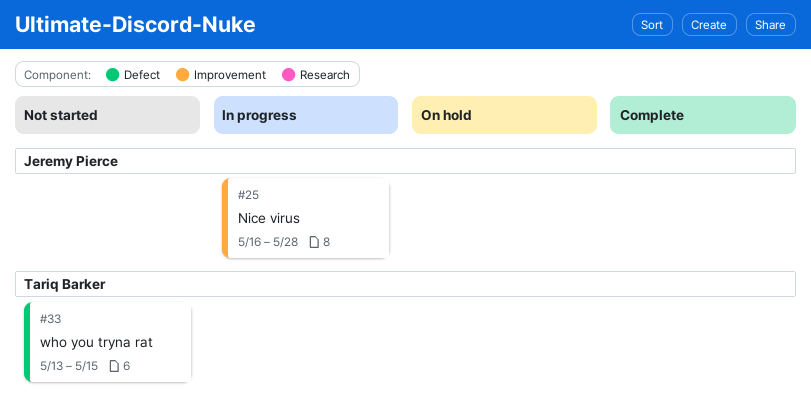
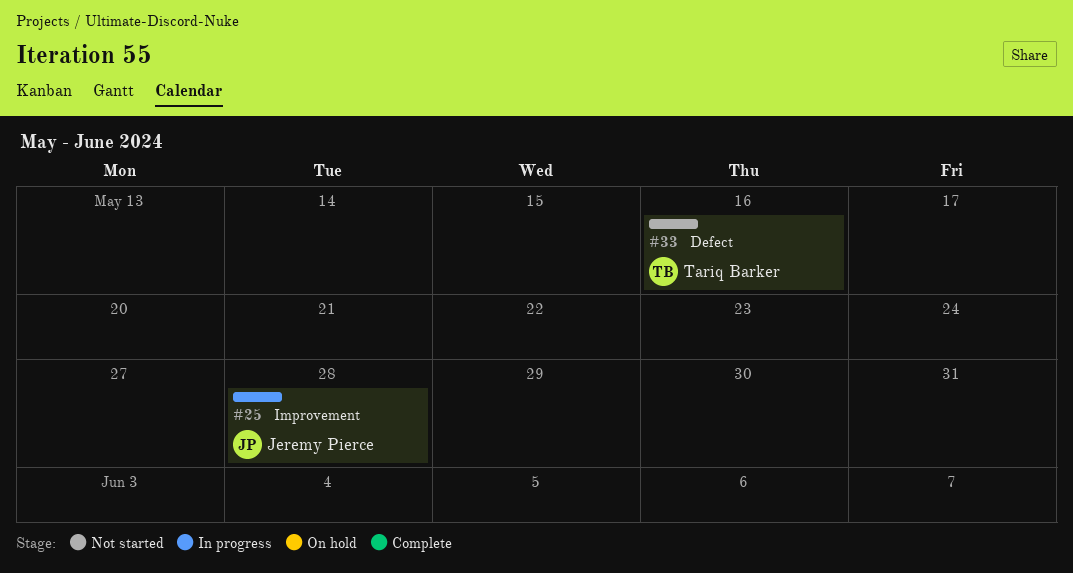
#33, due: May 15 -> May 16

